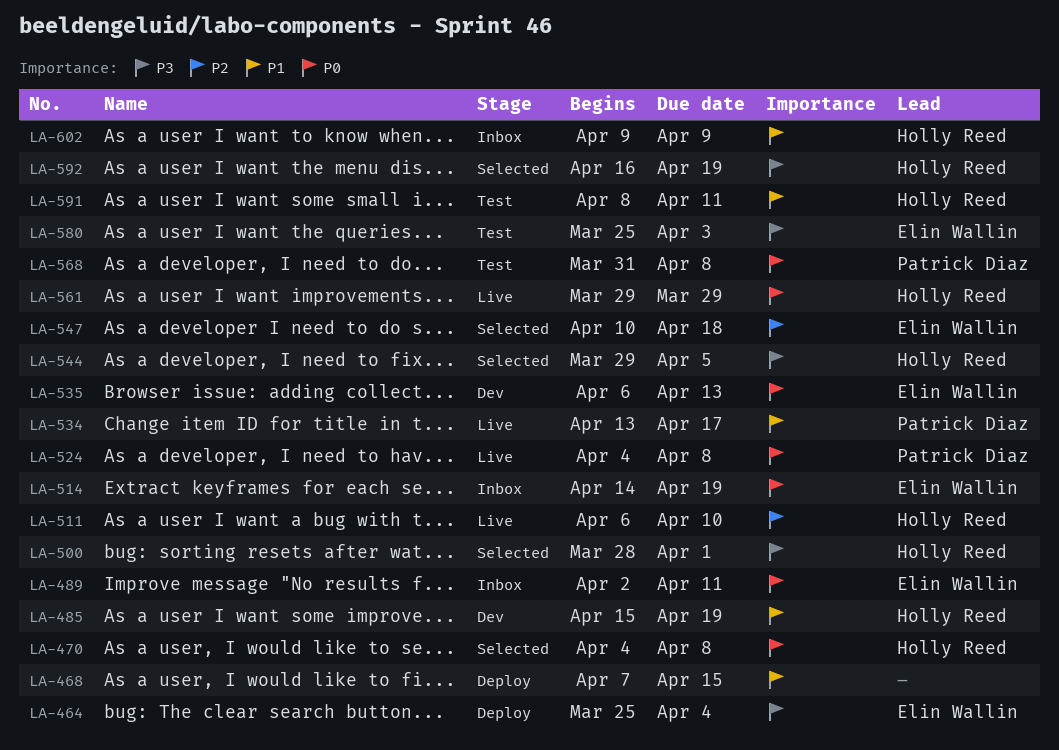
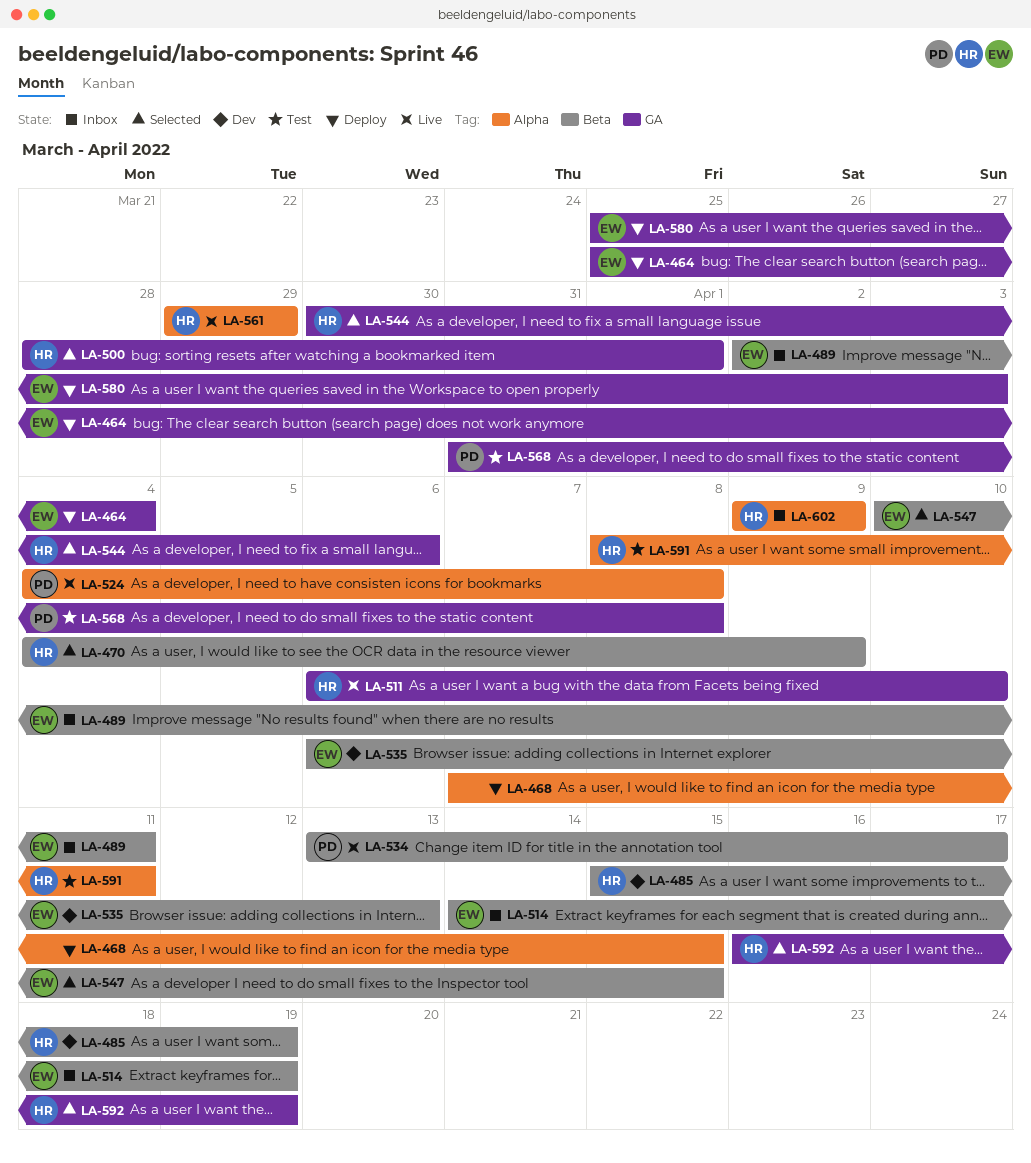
LA-470, due: Apr 8 -> Apr 9
LA-544, start: Mar 29 -> Mar 30
LA-544, due: Apr 5 -> Apr 6
LA-547, due: Apr 18 -> Apr 15
LA-580, status: Test -> Deploy

